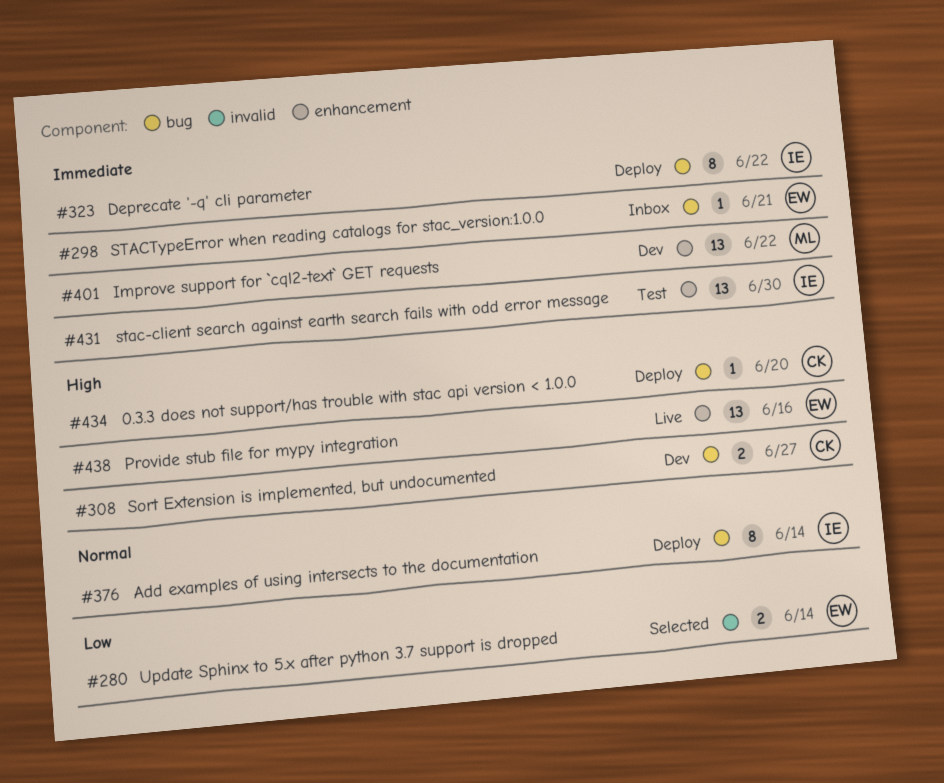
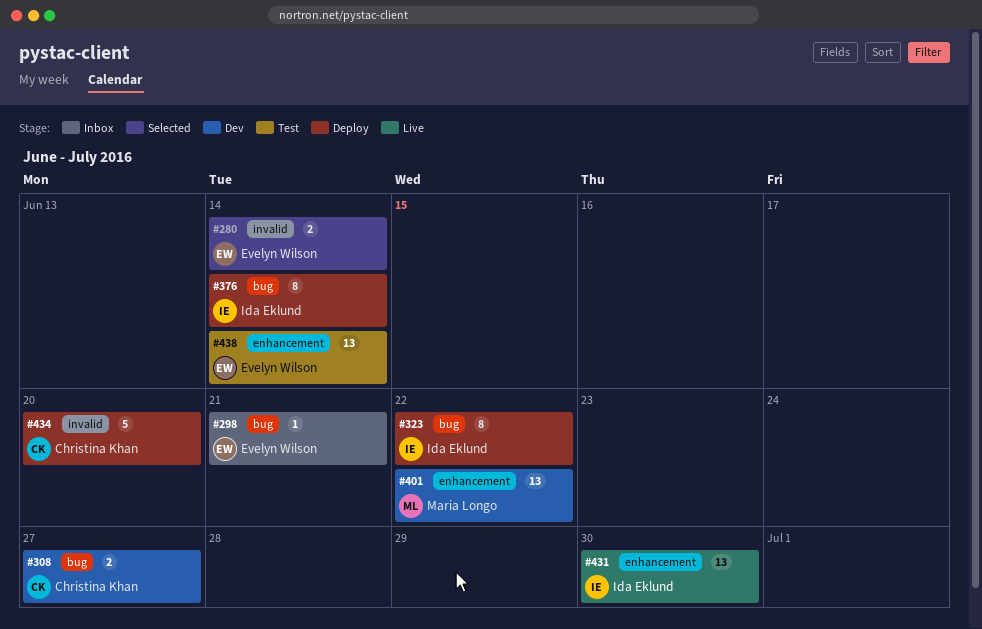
#431, status: Test -> Live
#434, label: bug -> invalid
#434, estimate: 1 -> 5
#438, status: Live -> Test
#438, due: Jun 16 -> Jun 14

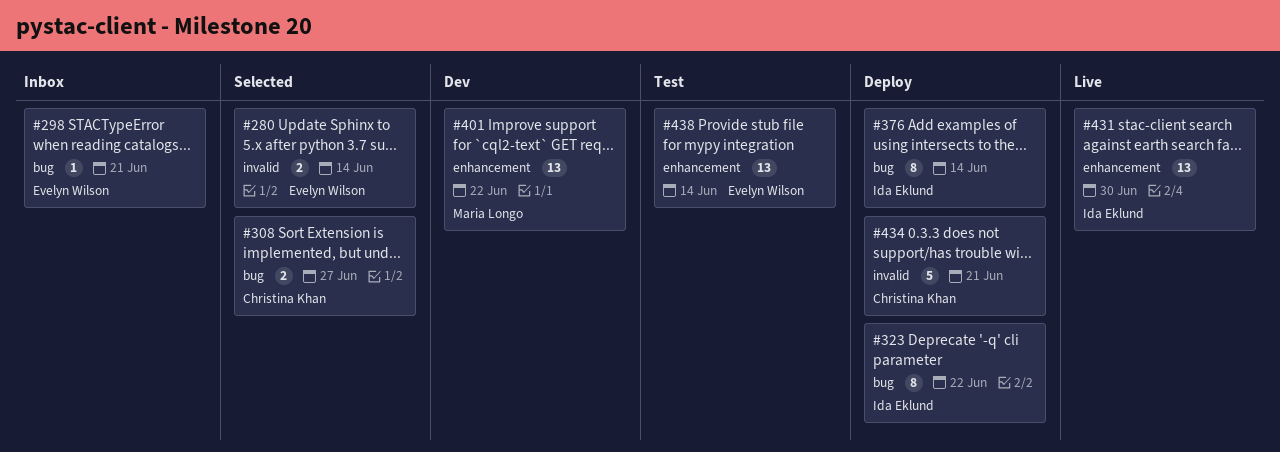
#308, status: Dev -> Selected
#434, due: Jun 20 -> Jun 21

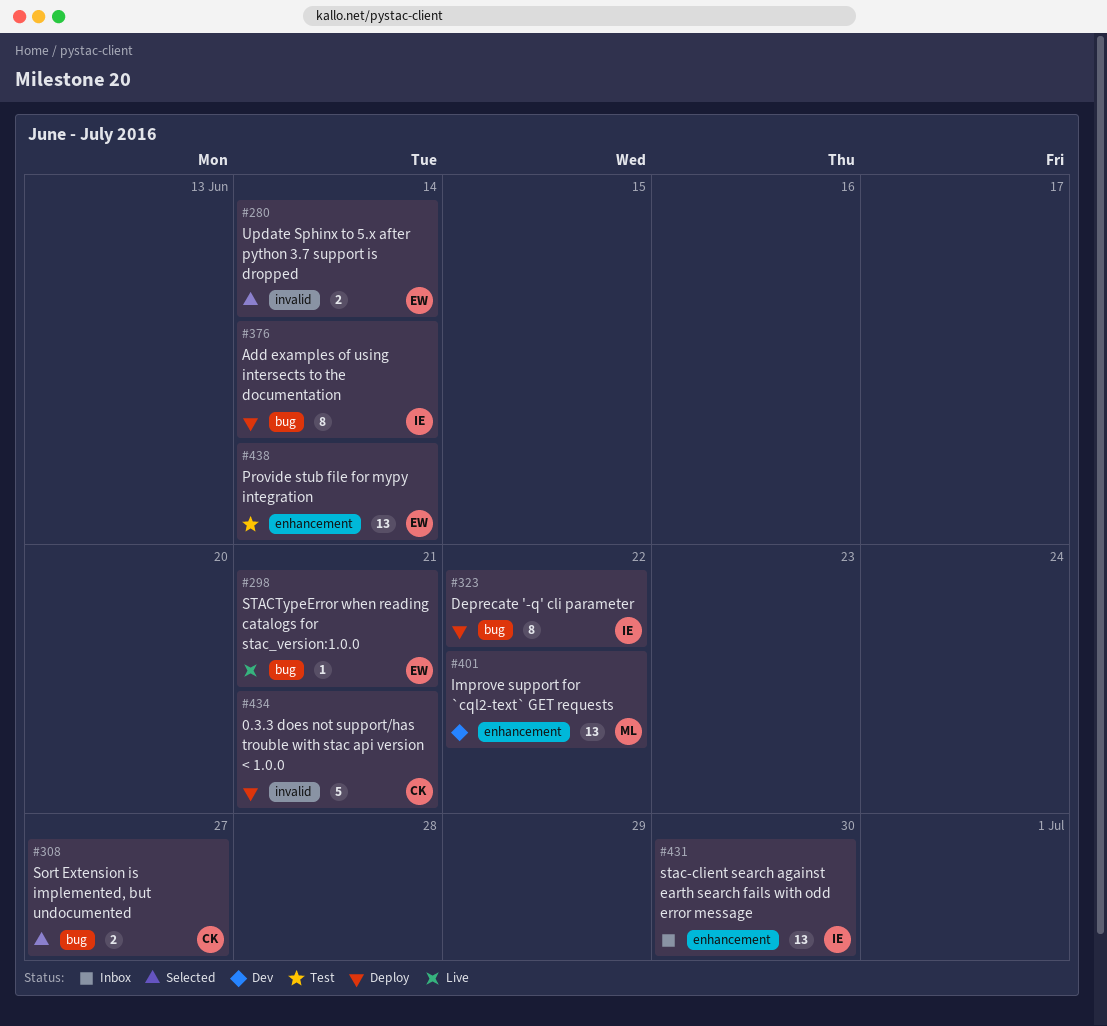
#298, status: Inbox -> Live
#431, status: Live -> Inbox

